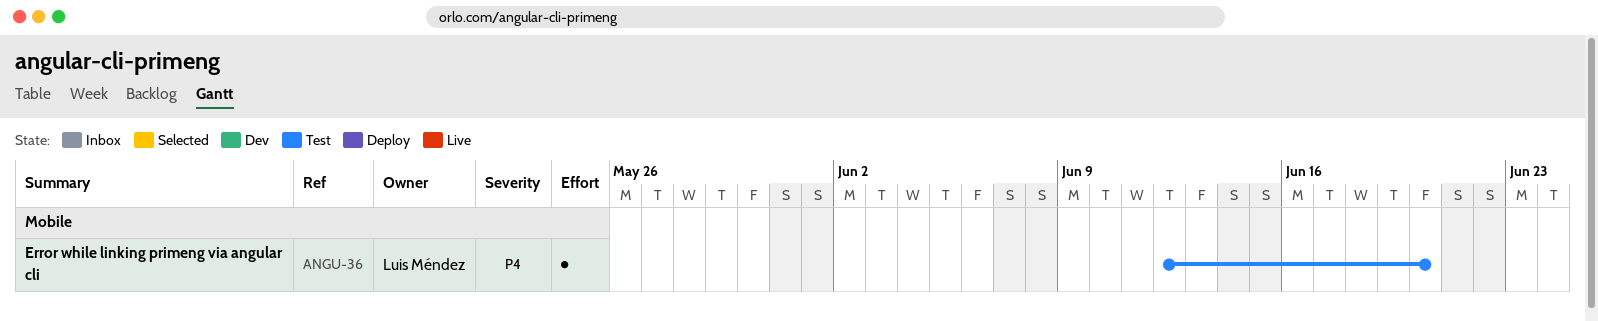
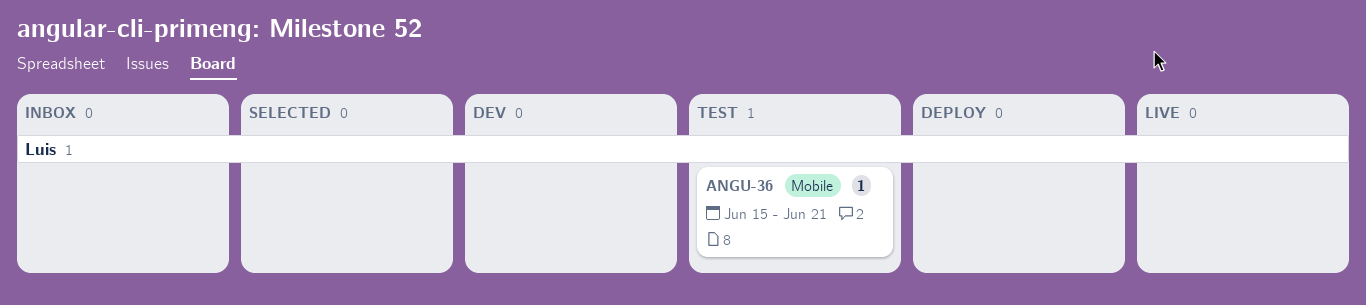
ANGU-36, start: Jun 12 -> Jun 15
ANGU-36, due: Jun 20 -> Jun 21

